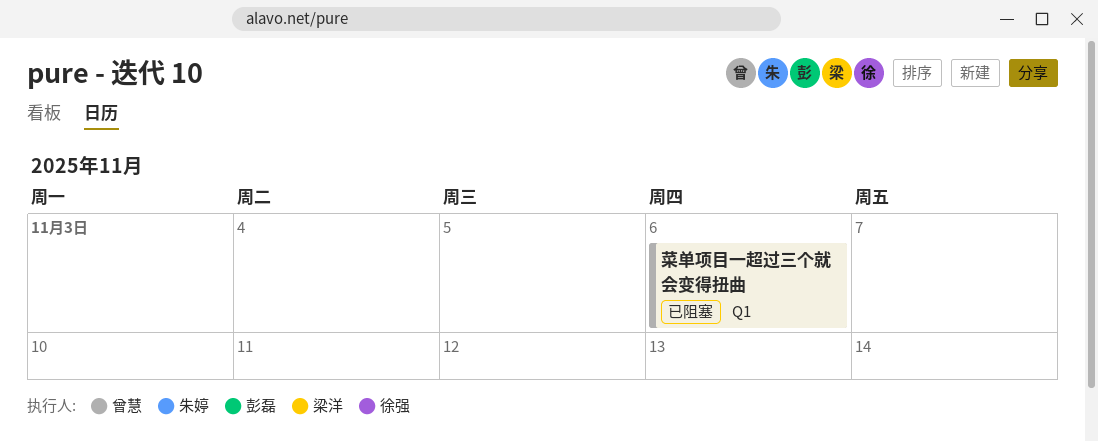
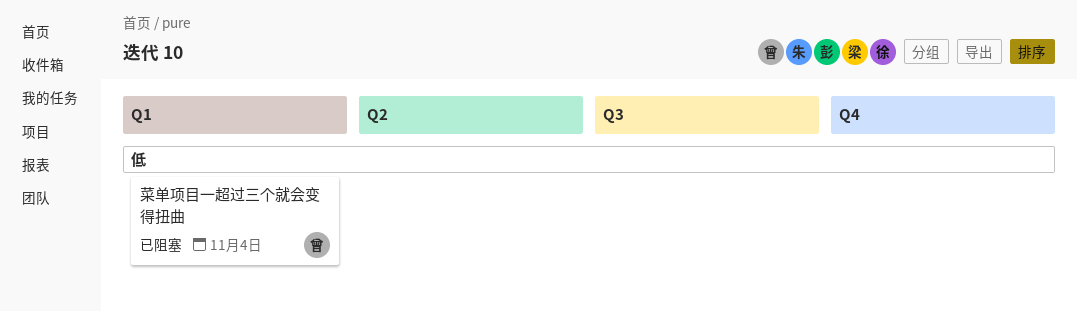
菜单项目一超过三个就会变得扭曲, due: Nov 6 -> Nov 4

